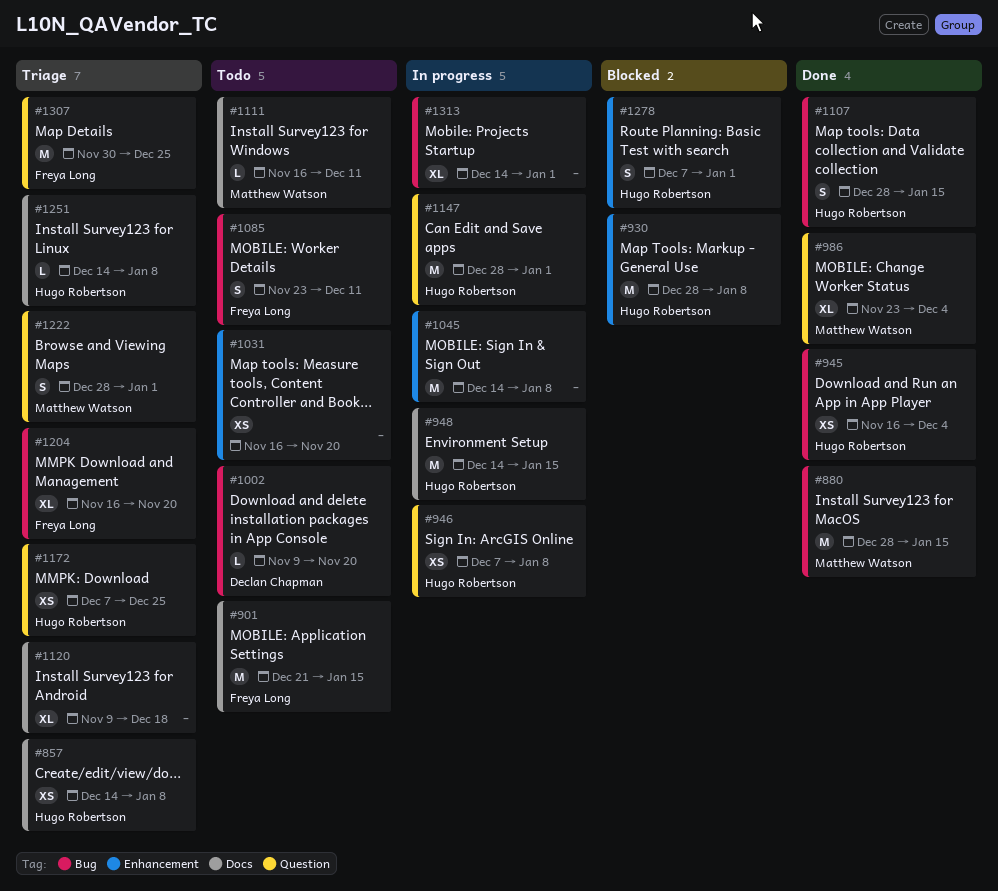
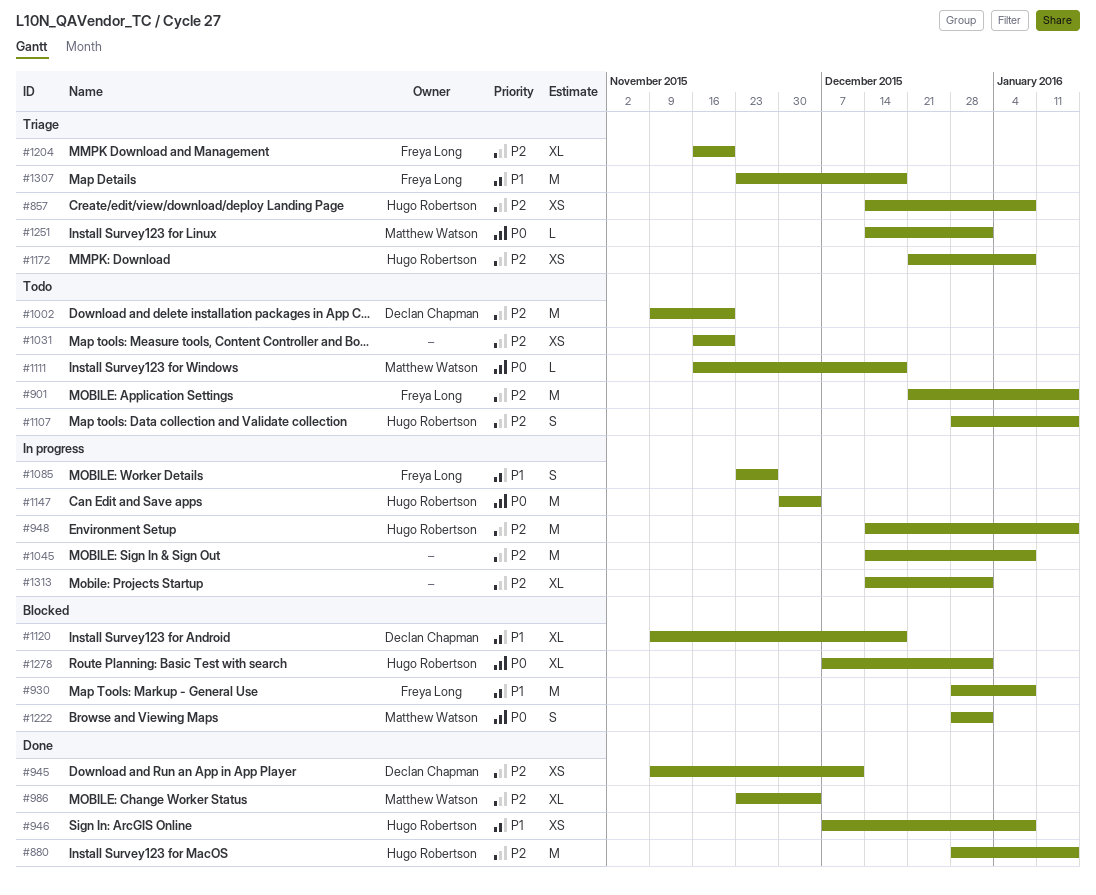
#880, owner: Matthew Watson -> Hugo Robertson
#930, owner: Hugo Robertson -> Freya Long
#945, owner: Hugo Robertson -> Declan Chapman
#945, start: Nov 16 -> Nov 9
#945, due: Dec 4 -> Dec 11
#946, status: In progress -> Done
#1002, estimate: L -> M
#1085, status: Todo -> In progress
#1085, due: Dec 11 -> Nov 27
#1107, status: Done -> Todo
#1111, due: Dec 11 -> Dec 18
#1120, status: Triage -> Blocked
#1120, owner: none -> Declan Chapman
#1147, start: Dec 28 -> Nov 30
#1147, due: Jan 1 -> Dec 4
#1172, start: Dec 7 -> Dec 21
#1172, due: Dec 25 -> Jan 8
#1222, status: Triage -> Blocked
#1251, owner: Hugo Robertson -> Matthew Watson
#1251, due: Jan 8 -> Jan 1
#1278, estimate: S -> XL
#1307, start: Nov 30 -> Nov 23
#1307, due: Dec 25 -> Dec 18

